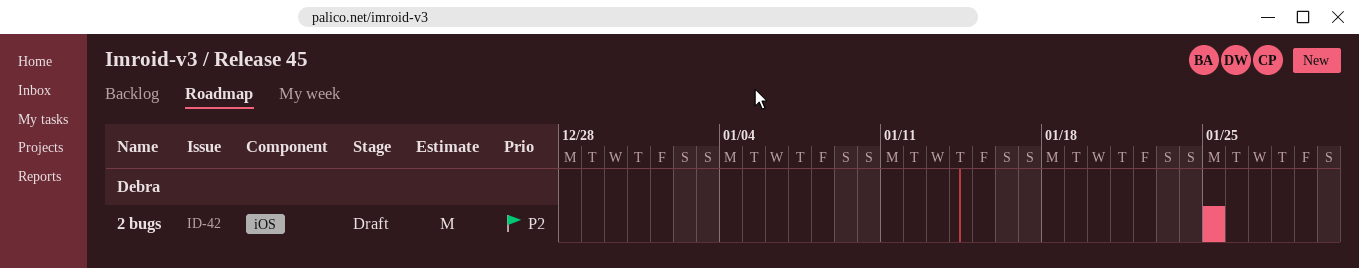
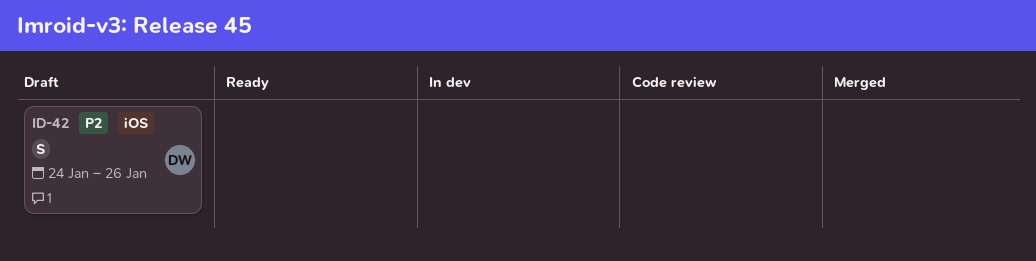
ID-42, estimate: M -> S
ID-42, start: Jan 25 -> Jan 24
ID-42, due: Jan 25 -> Jan 26

